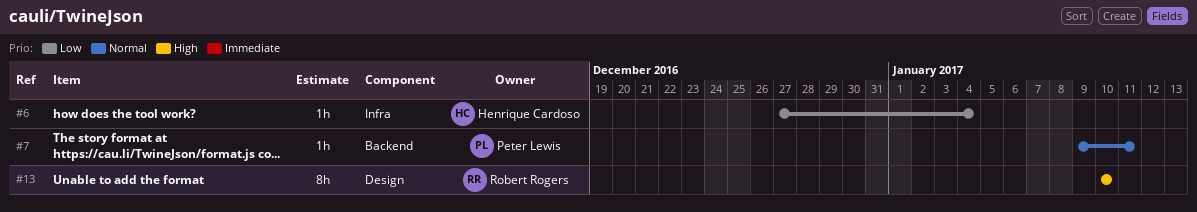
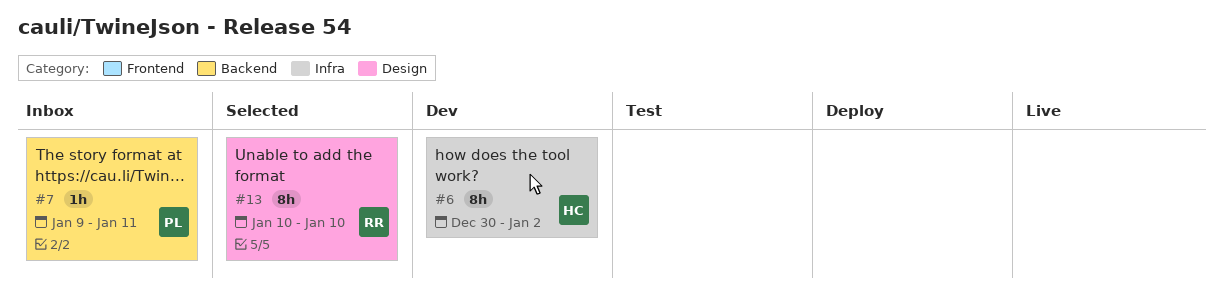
#6, estimate: 1h -> 8h
#6, start: Dec 27 -> Dec 30
#6, due: Jan 4 -> Jan 2

